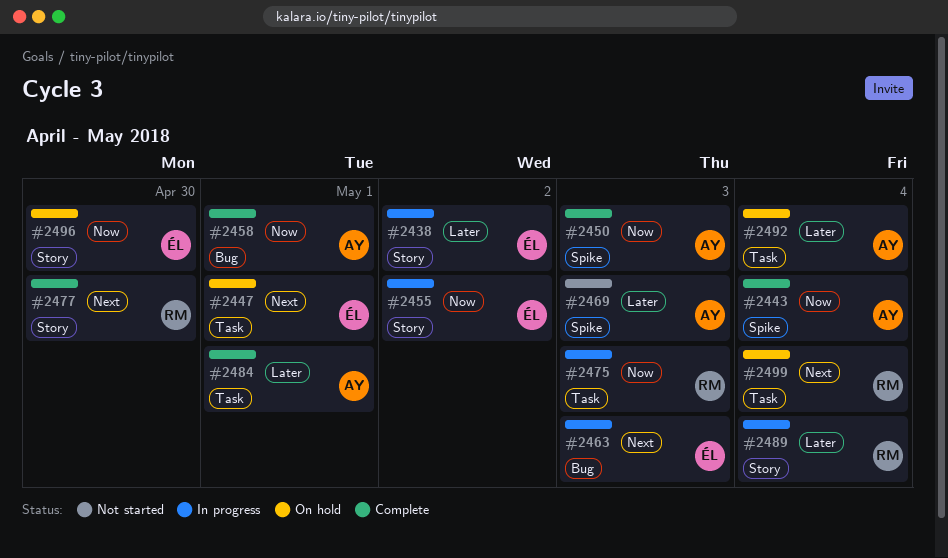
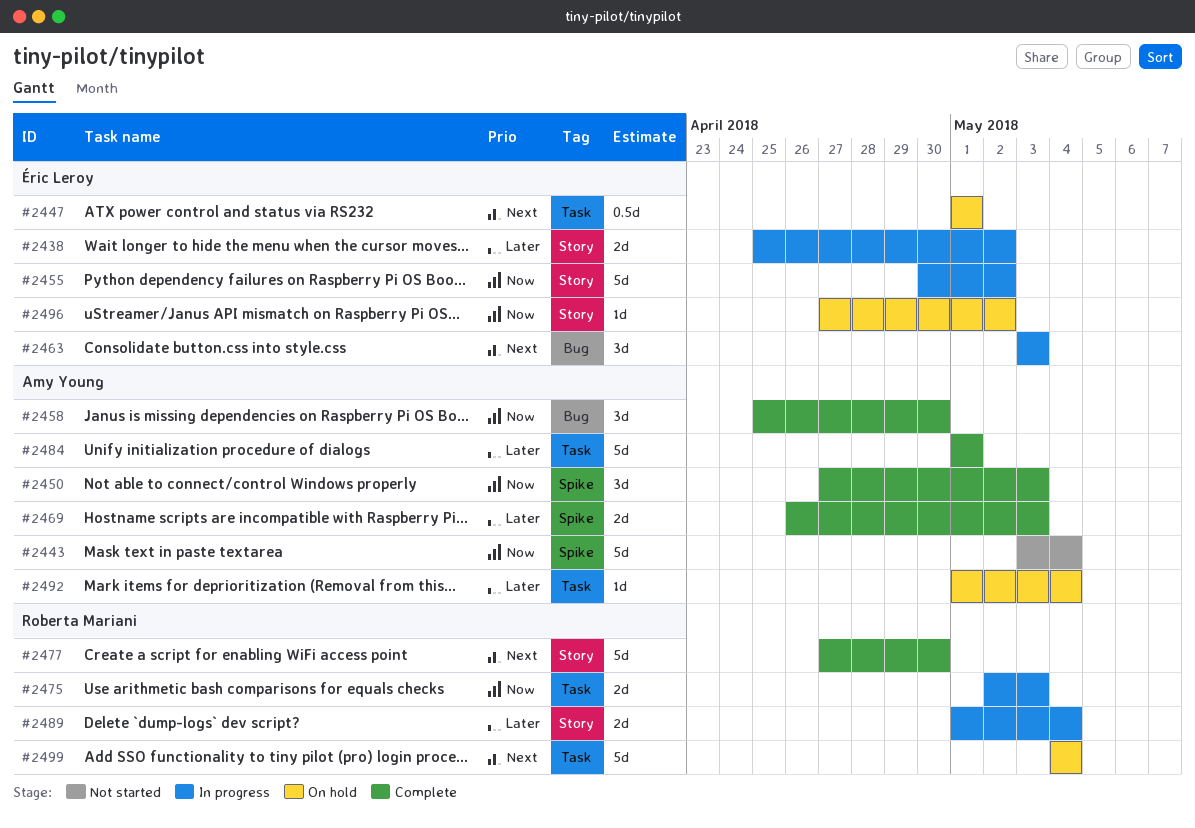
#2443, status: Complete -> Not started
#2458, due: May 1 -> Apr 30
#2469, status: Not started -> Complete
#2496, due: Apr 30 -> May 2

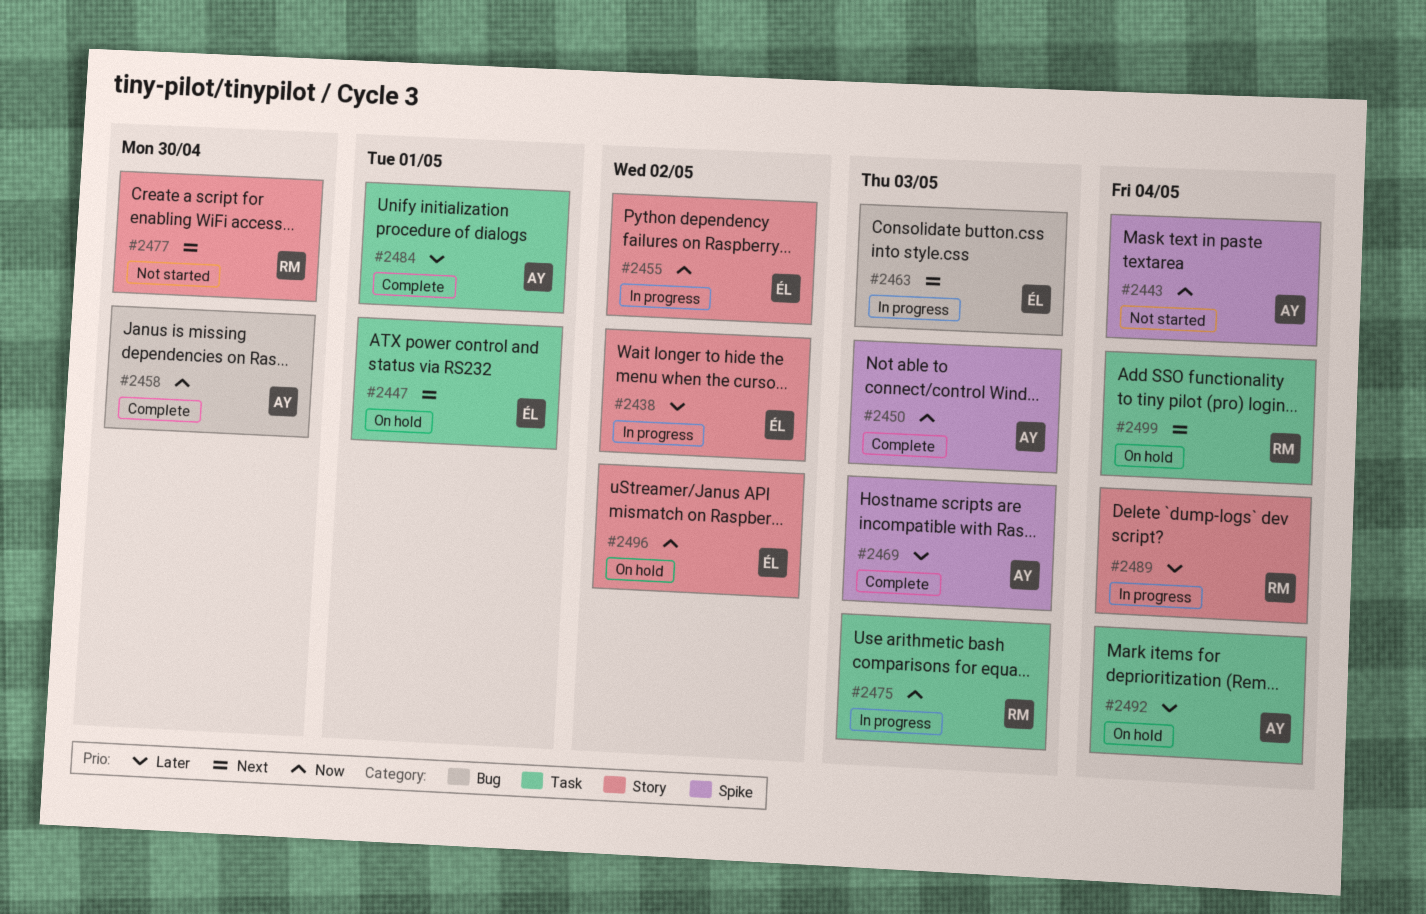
#2477, status: Complete -> Not started

